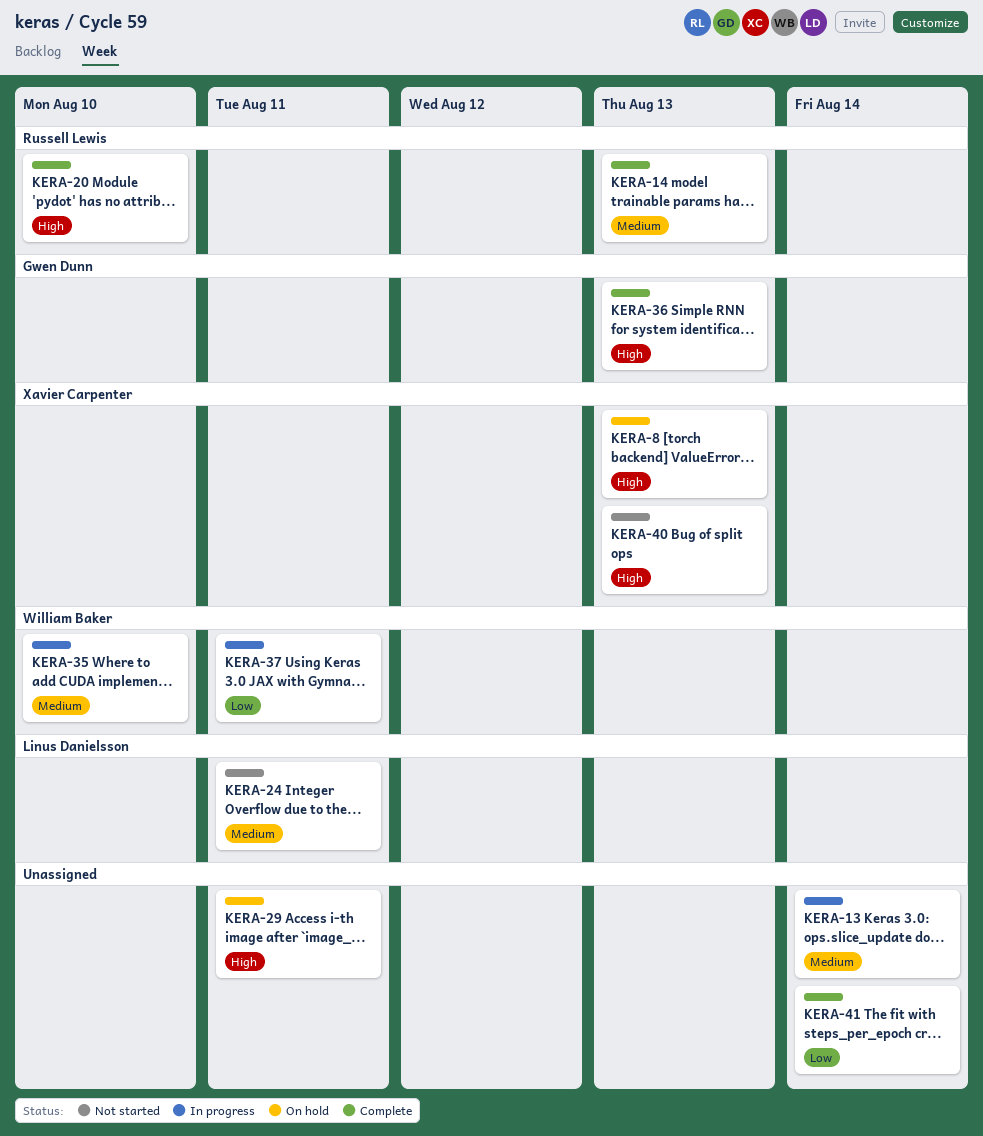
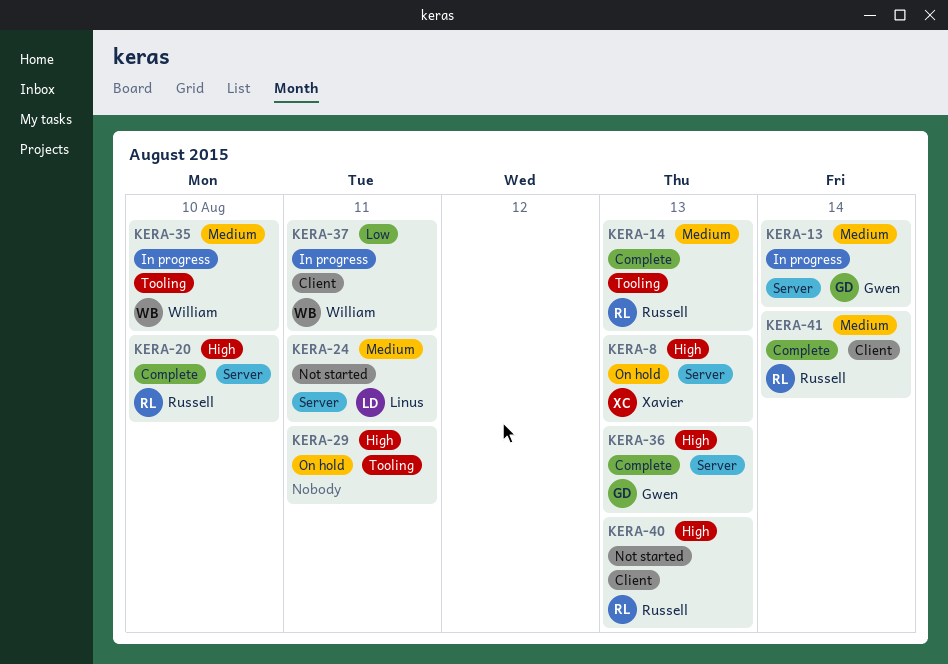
KERA-13, owner: none -> Gwen Dunn
KERA-40, owner: Xavier Carpenter -> Russell Lewis
KERA-41, owner: none -> Russell Lewis
KERA-41, priority: Low -> Medium

